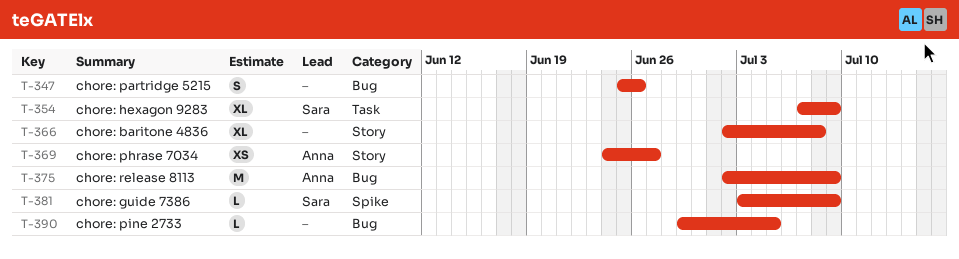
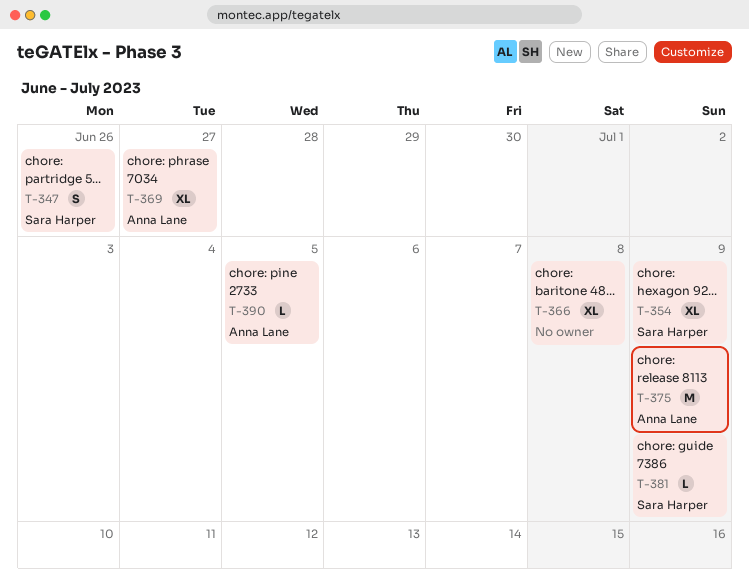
T-347, owner: none -> Sara Harper
T-369, estimate: XS -> XL
T-390, owner: none -> Anna Lane

